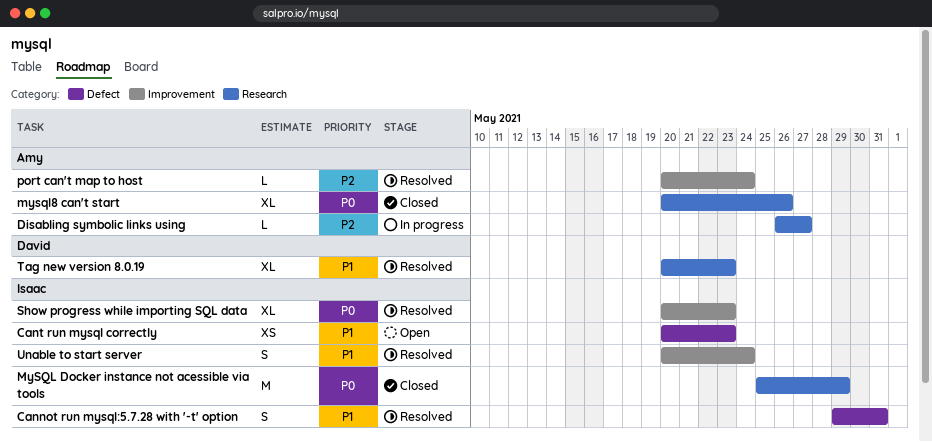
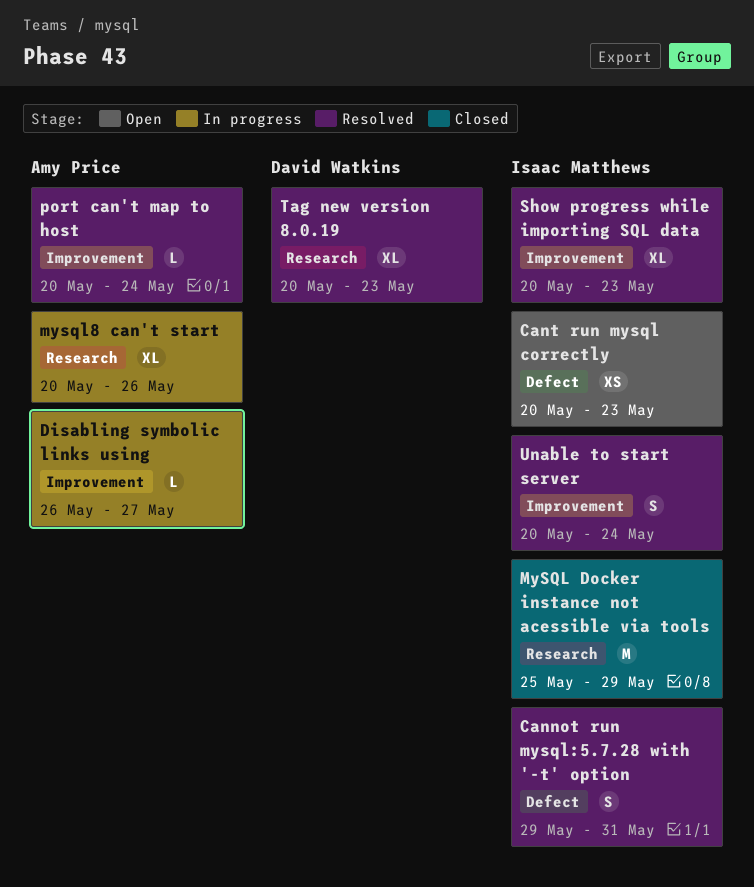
Disabling symbolic links using, label: Research -> Improvement
mysql8 can't start, status: Closed -> In progress

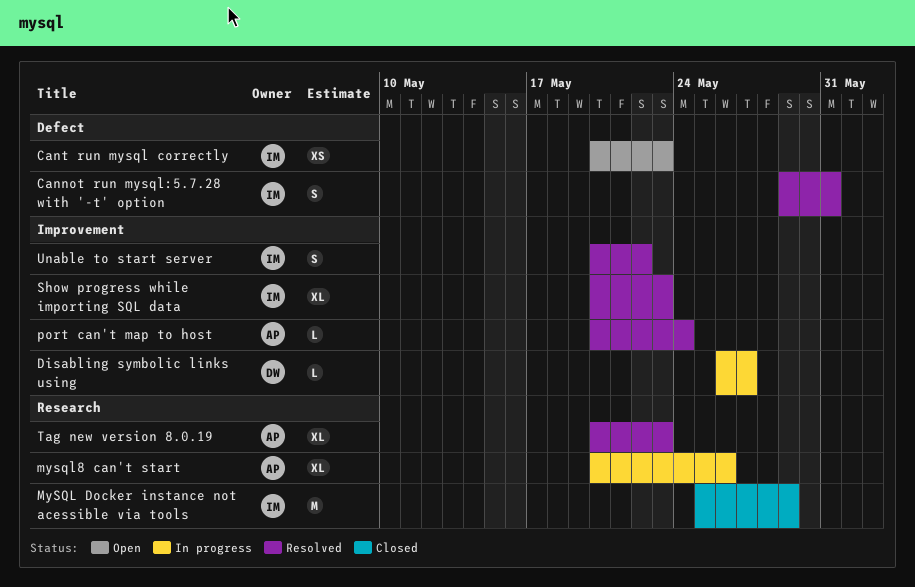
Disabling symbolic links using, owner: Amy Price -> David Watkins
Tag new version 8.0.19, owner: David Watkins -> Amy Price
Unable to start server, due: May 24 -> May 22

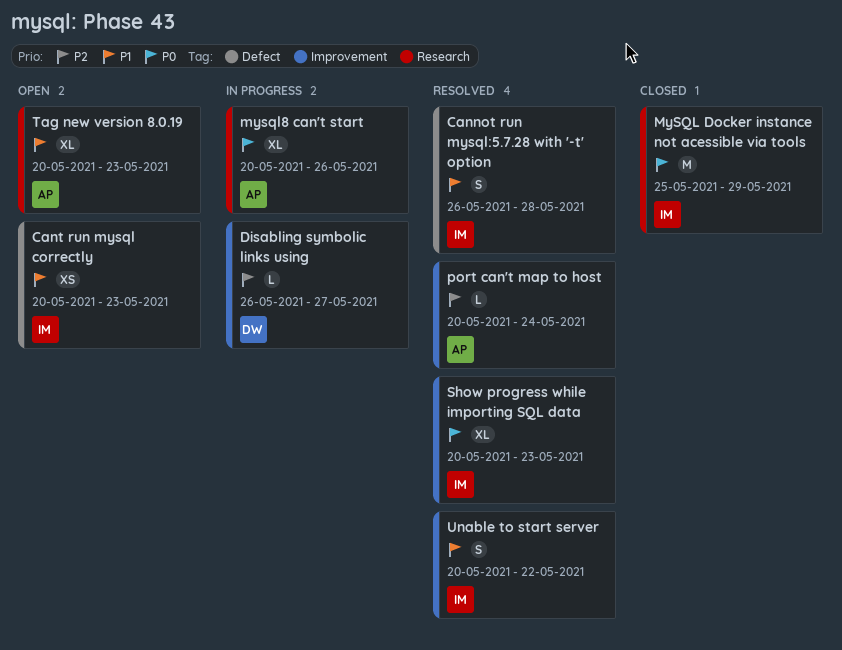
Cannot run mysql:5.7.28 with '-t' option, start: May 29 -> May 26
Cannot run mysql:5.7.28 with '-t' option, due: May 31 -> May 28
Tag new version 8.0.19, status: Resolved -> Open

